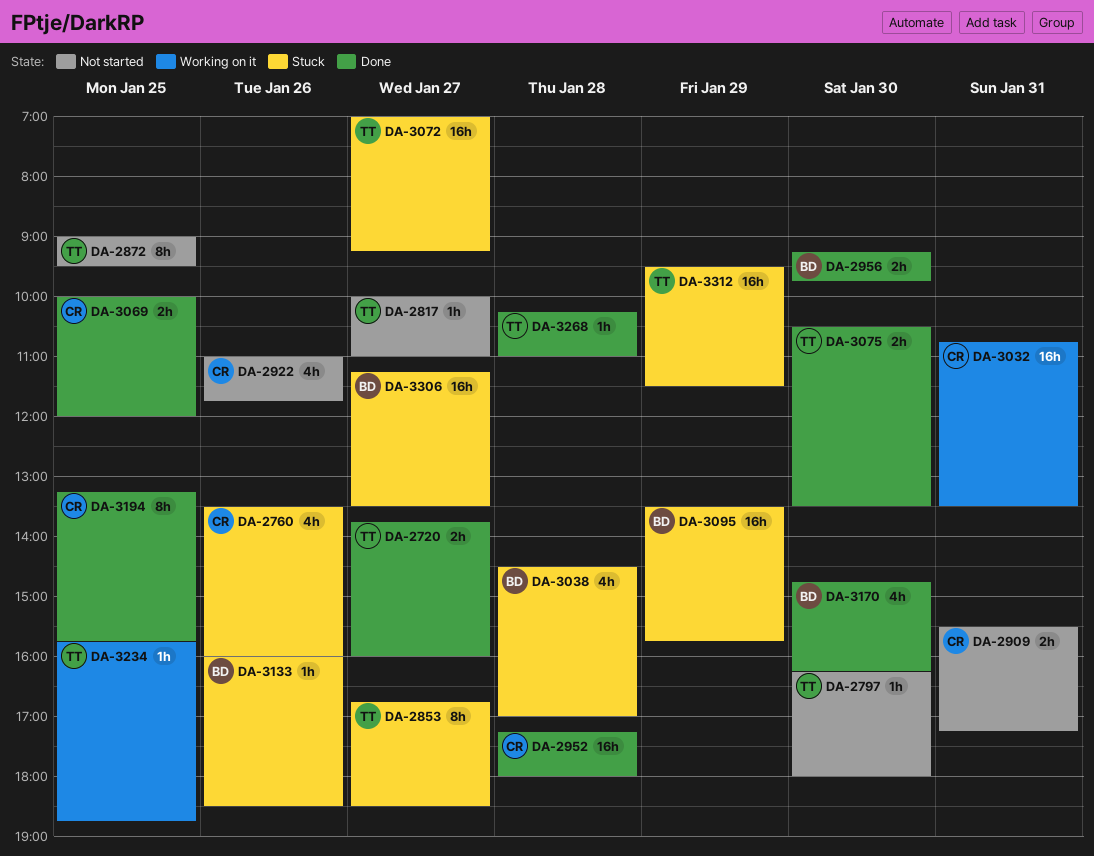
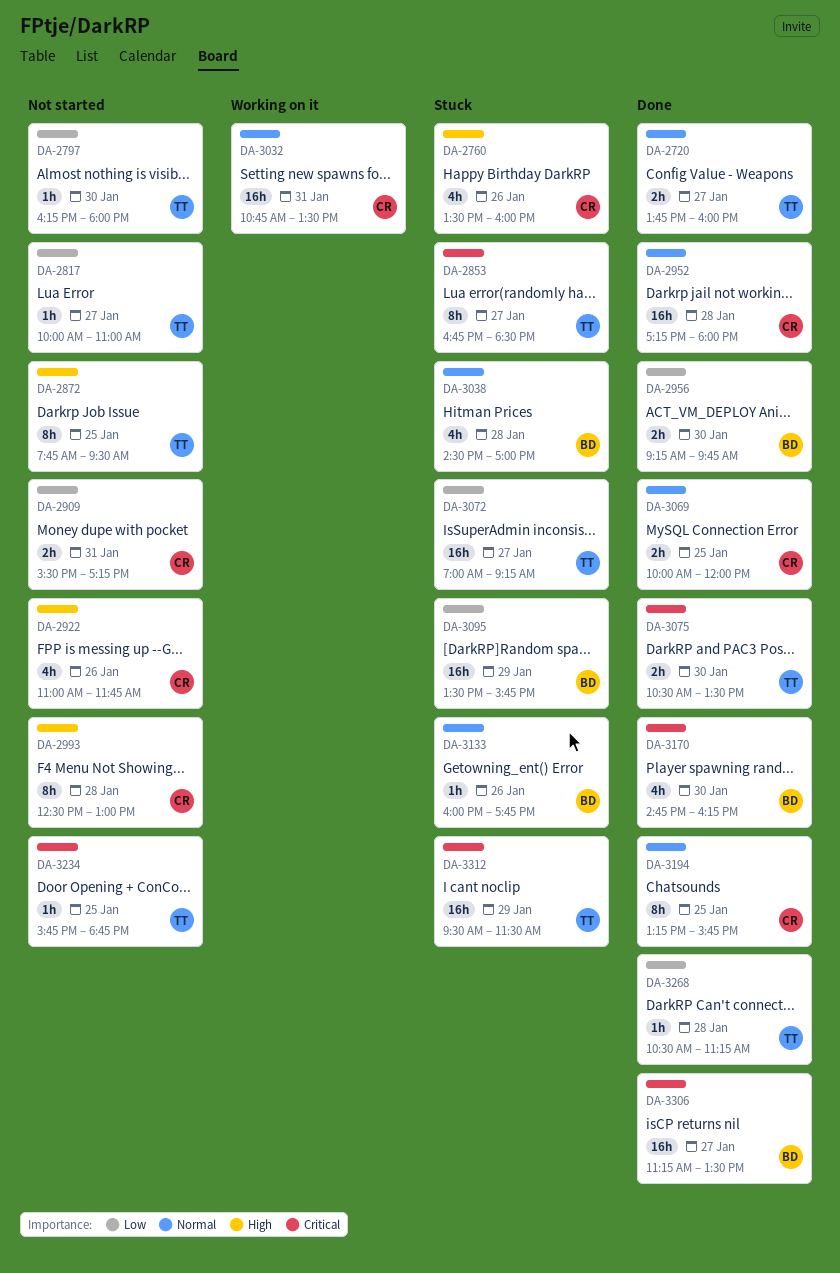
DA-2872, begins: 09:00 -> 07:45
DA-2993: none -> present
DA-3133, ends: 18:30 -> 17:45
DA-3234, status: Working on it -> Not started
DA-3268, begins: 10:15 -> 10:30
DA-3268, ends: 11:00 -> 11:15
DA-3306, status: Stuck -> Done

